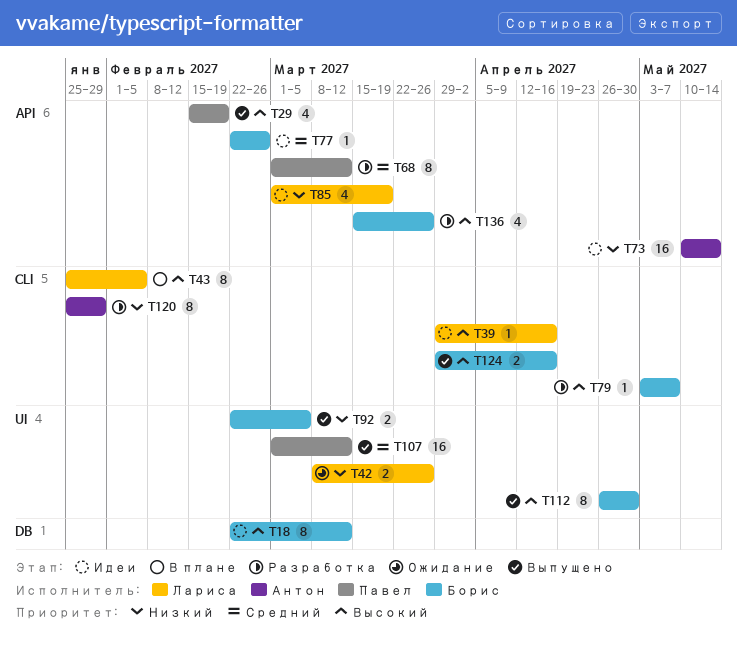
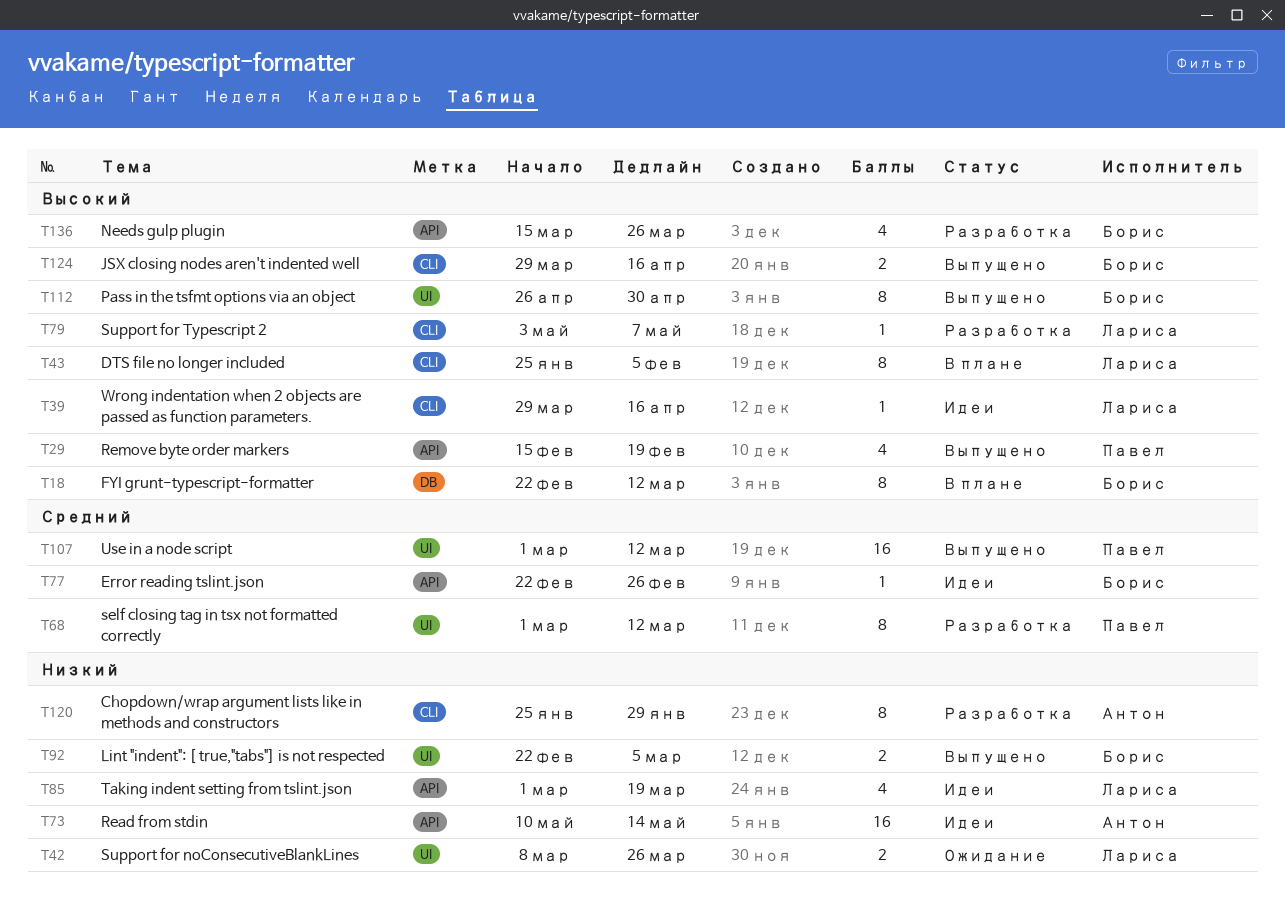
T18, status: Идеи -> В плане
T68, label: API -> UI
T79, owner: Борис -> Лариса

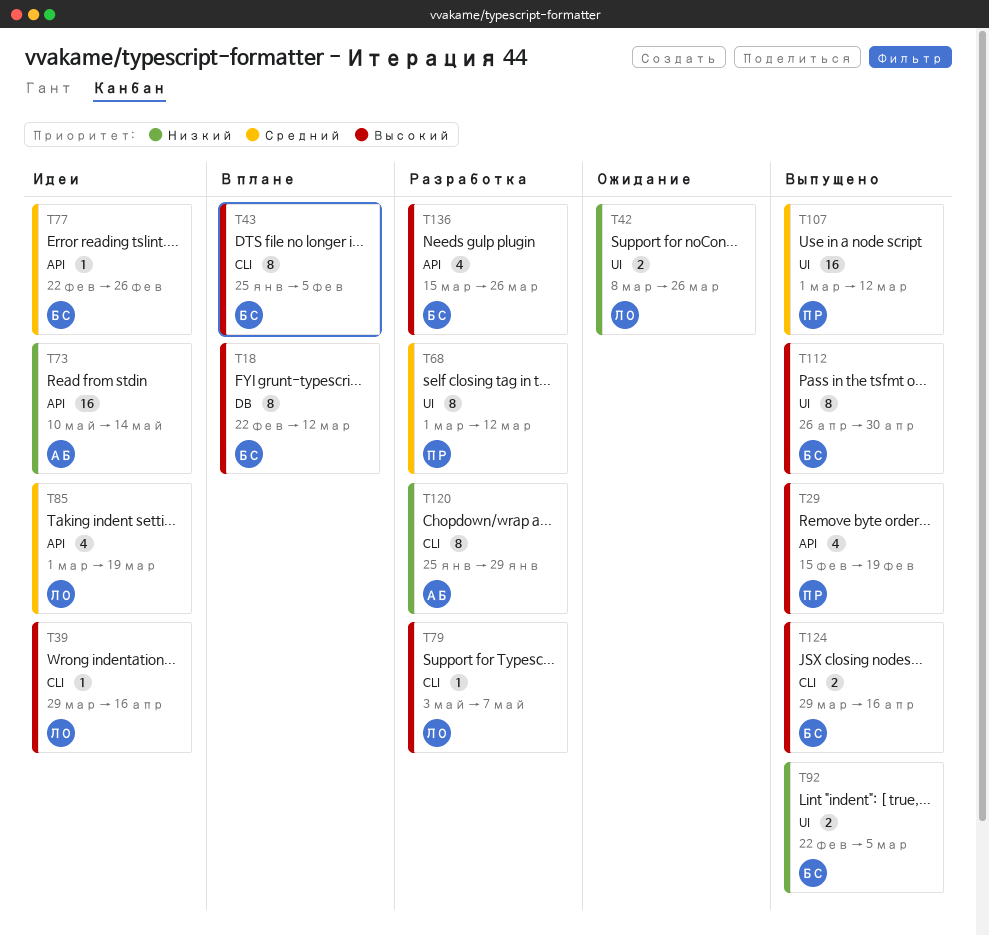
T43, owner: Лариса -> Борис
T85, priority: Низкий -> Средний

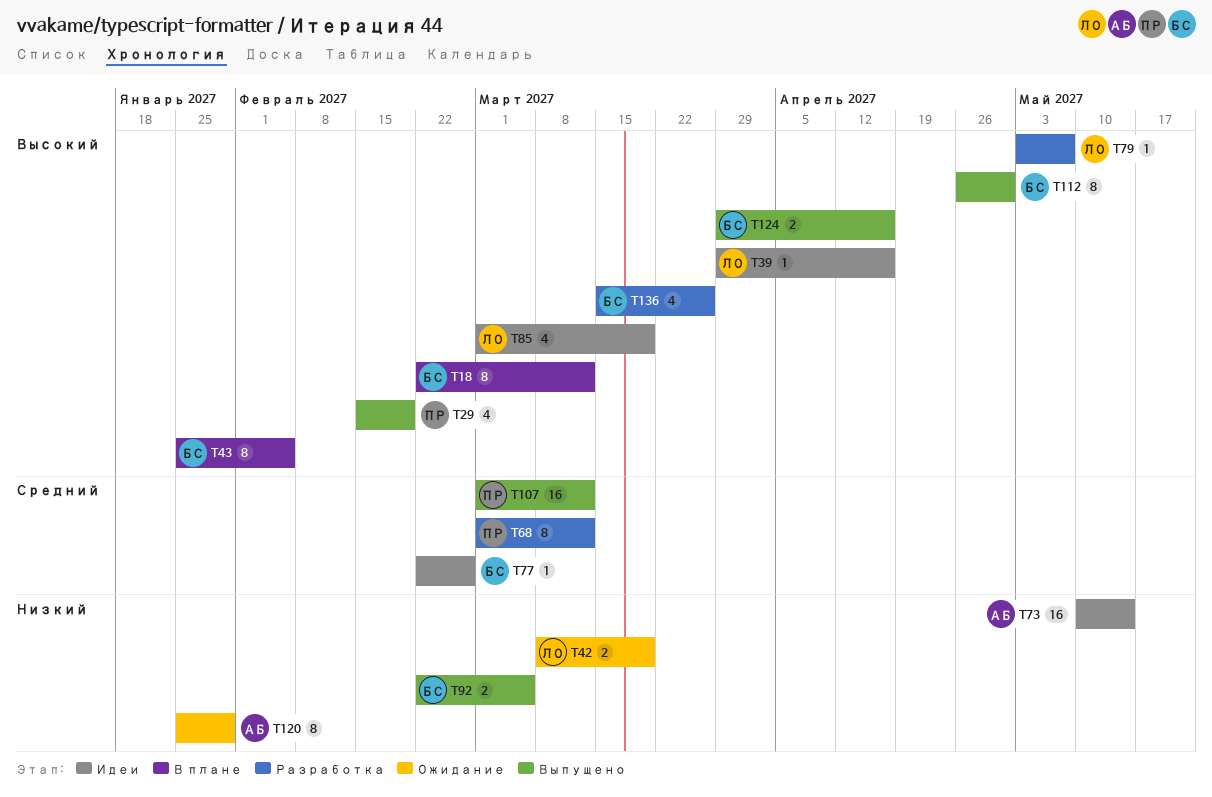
T42, due: Mar 26 -> Mar 19
T85, priority: Средний -> Высокий
T120, status: Разработка -> Ожидание

